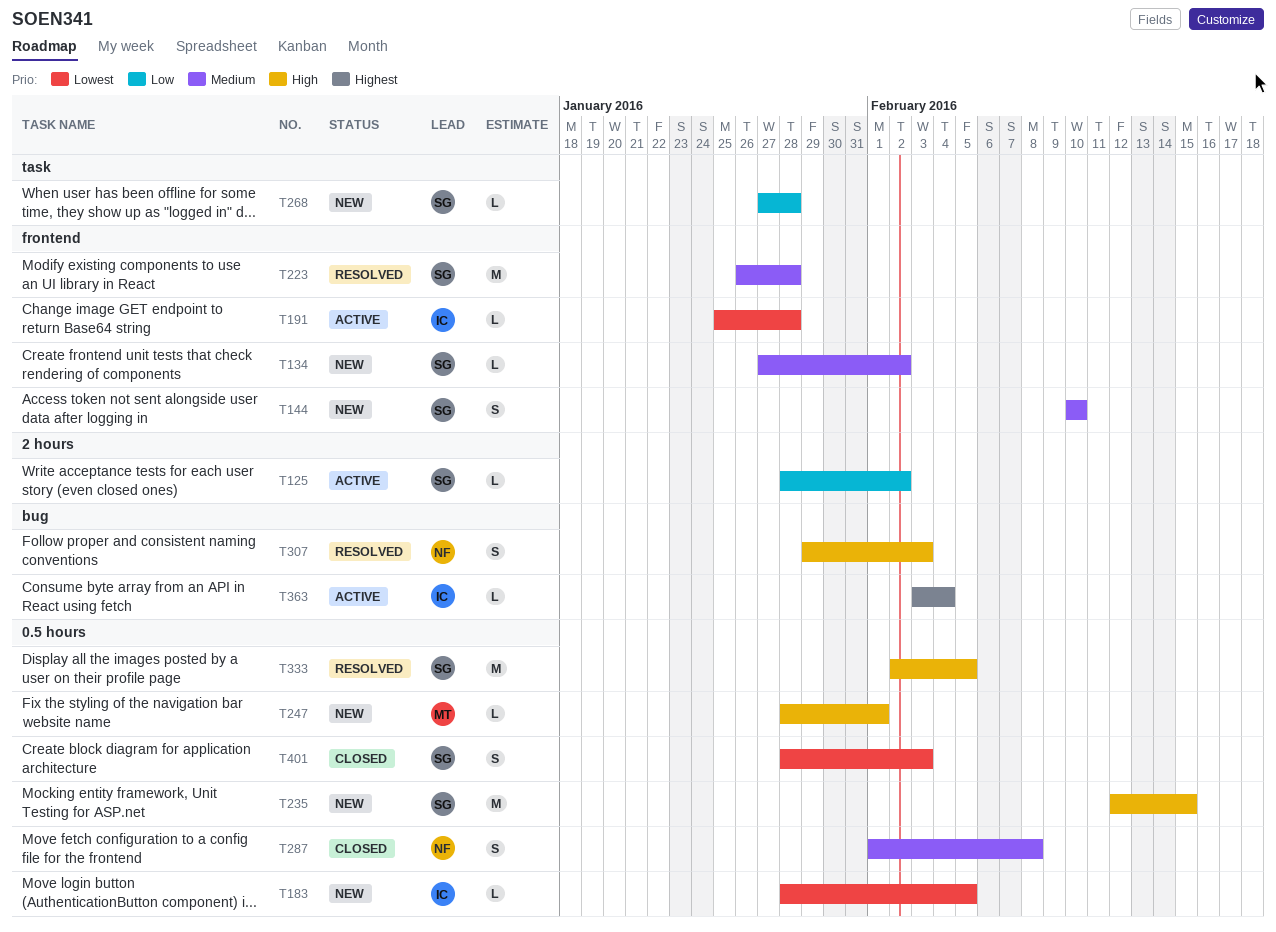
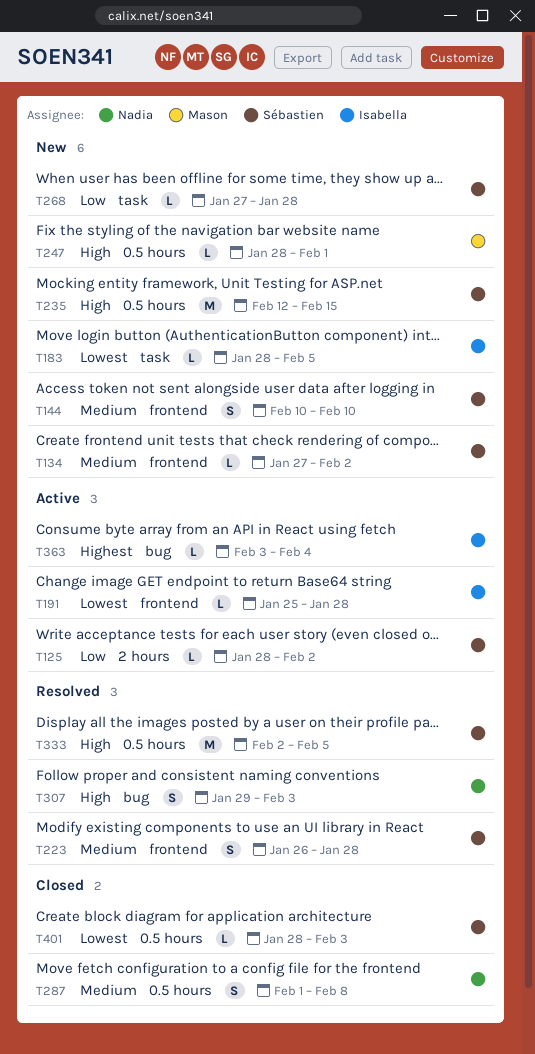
T183, label: 0.5 hours -> task
T223, estimate: M -> S
T401, estimate: S -> L

